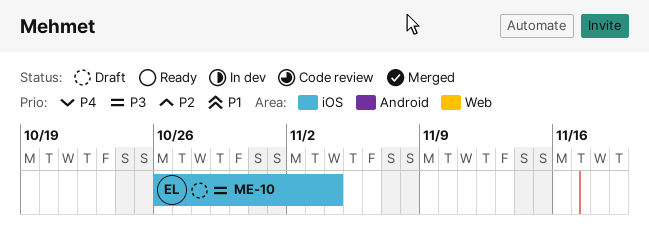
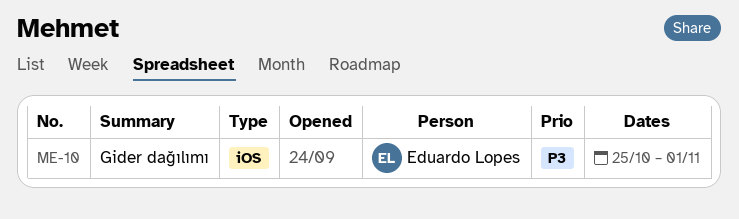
ME-10, start: Oct 26 -> Oct 25
ME-10, due: Nov 4 -> Nov 1

